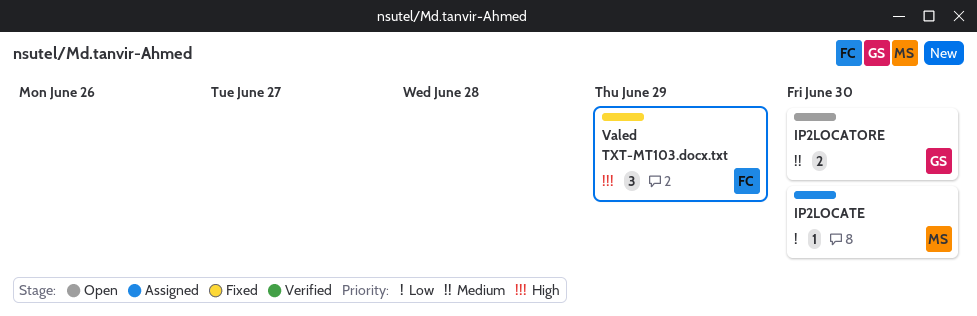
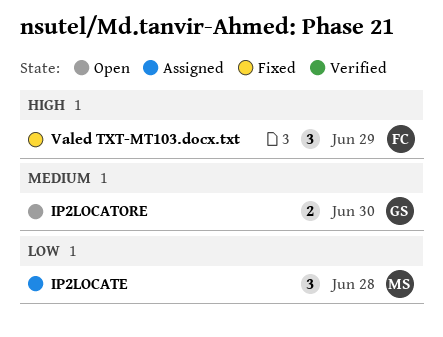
IP2LOCATE, estimate: 1 -> 3
IP2LOCATE, due: Jun 30 -> Jun 28

